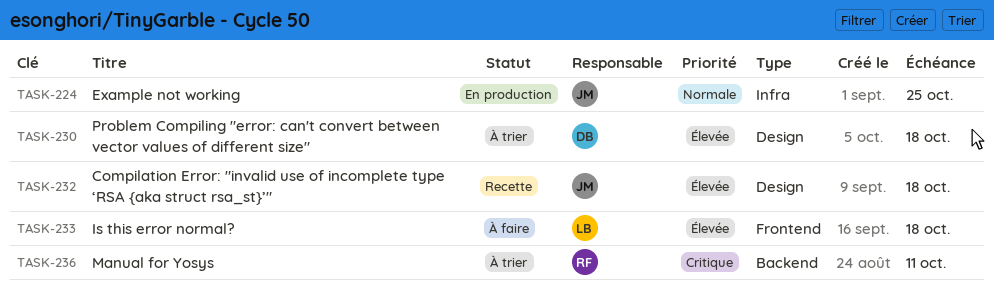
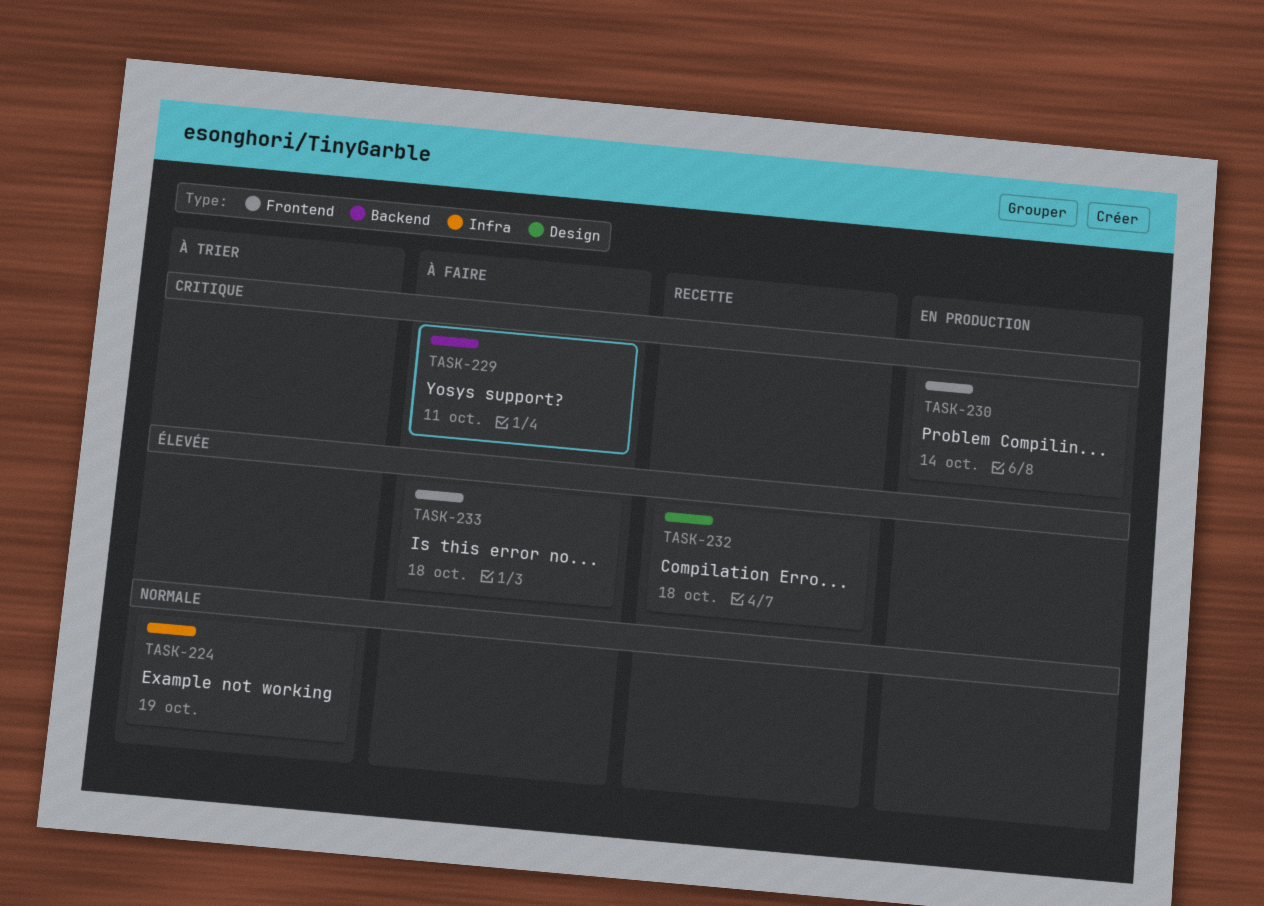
TASK-224, status: En production -> À trier
TASK-224, due: Oct 25 -> Oct 19
TASK-229: none -> present
TASK-230, status: À trier -> En production
TASK-230, priority: Élevée -> Critique
TASK-230, label: Design -> Frontend
TASK-230, due: Oct 18 -> Oct 14
TASK-236: present -> none

